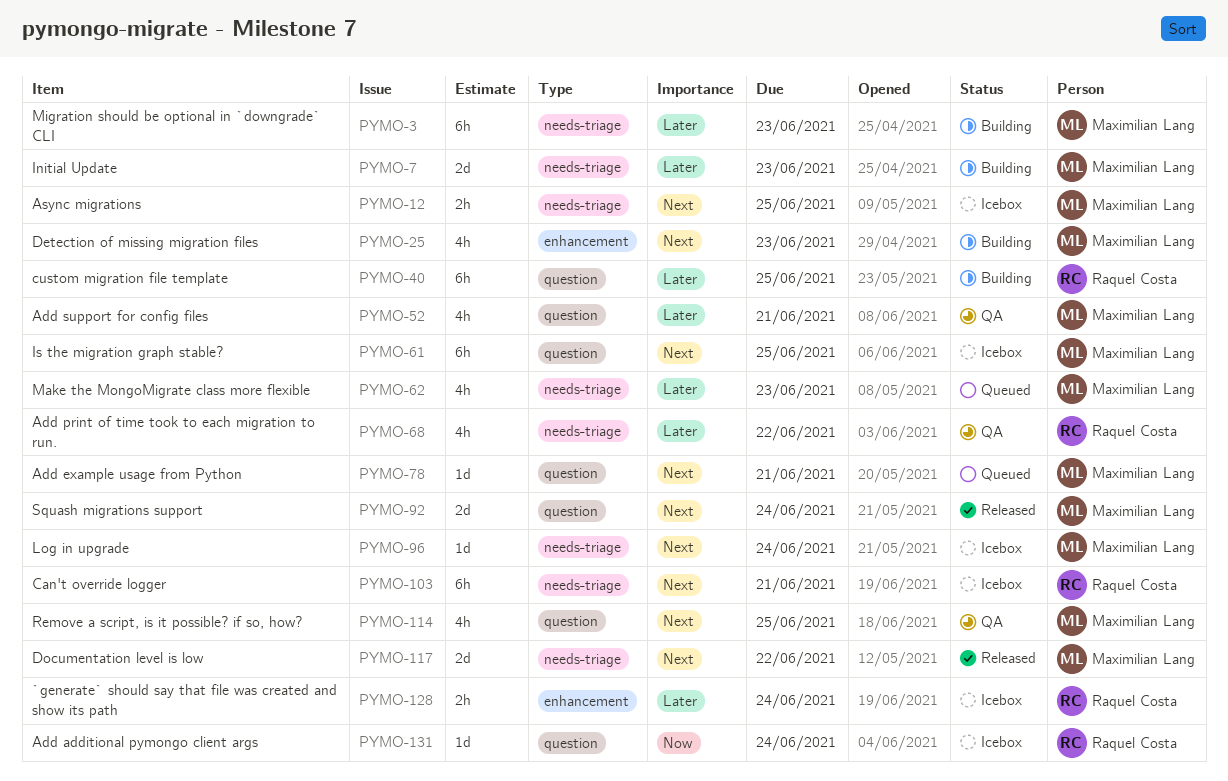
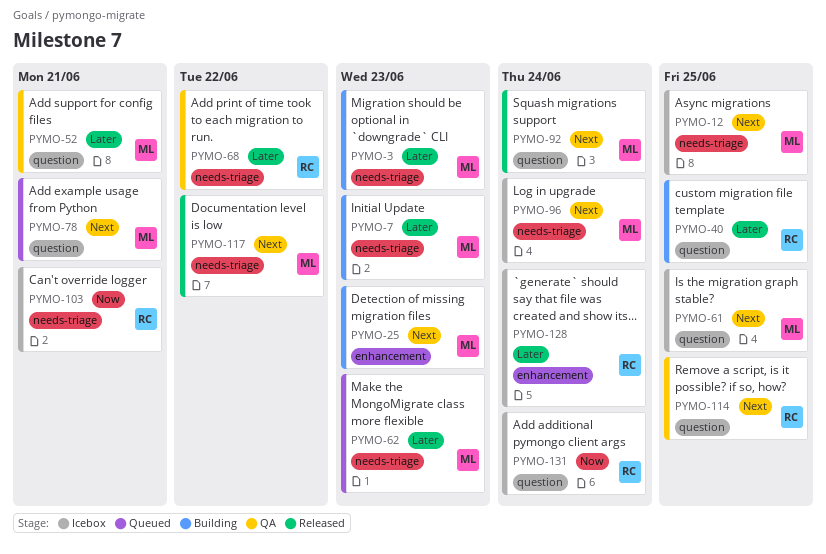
PYMO-103, priority: Next -> Now
PYMO-114, owner: Maximilian Lang -> Raquel Costa

